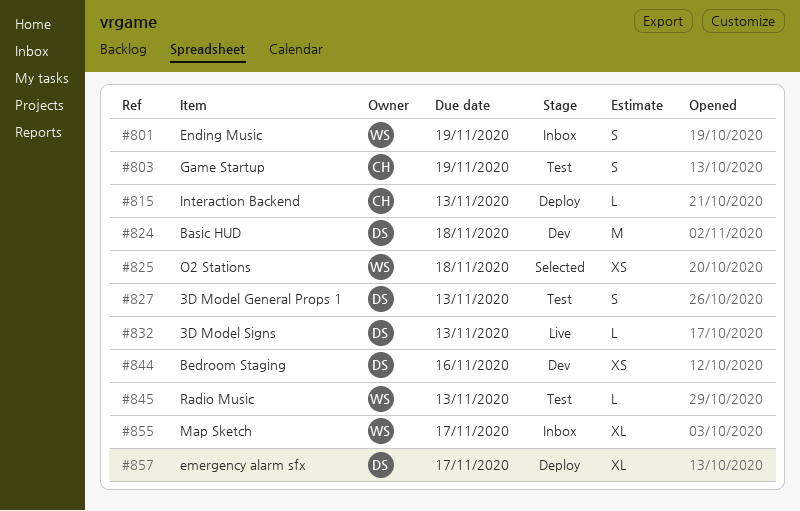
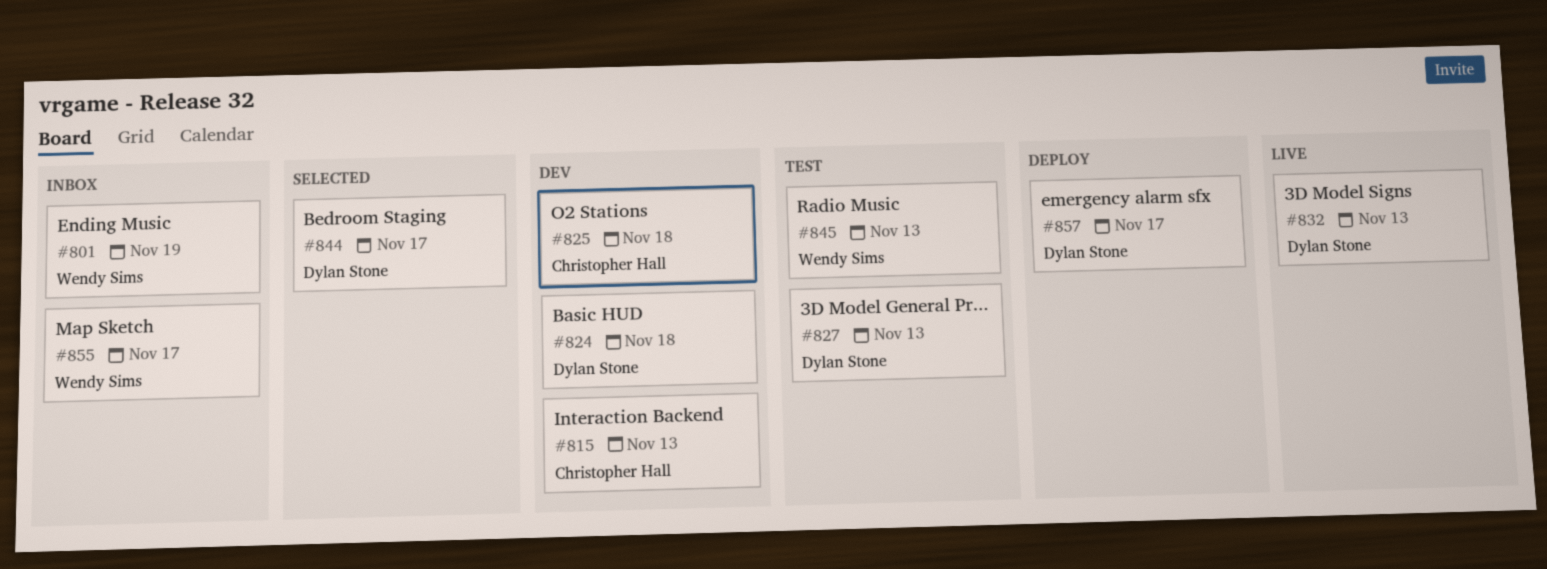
#803: present -> none
#815, status: Deploy -> Dev
#825, status: Selected -> Dev
#825, owner: Wendy Sims -> Christopher Hall
#844, status: Dev -> Selected
#844, due: Nov 16 -> Nov 17

